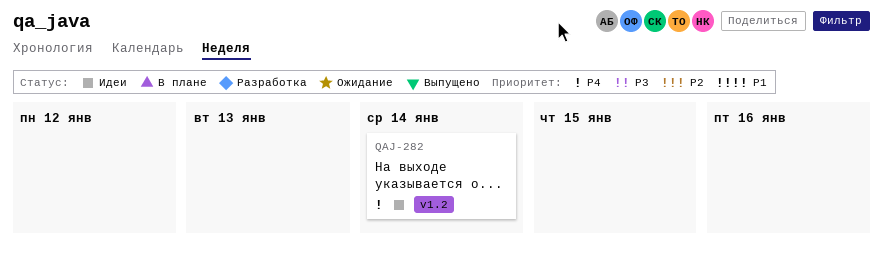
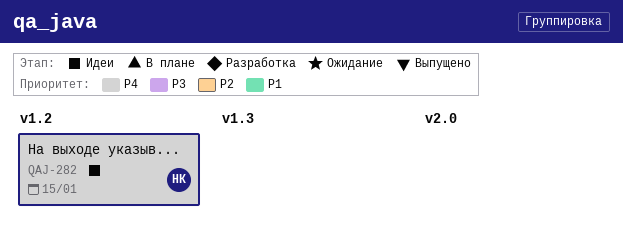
QAJ-282, due: Jan 14 -> Jan 15

